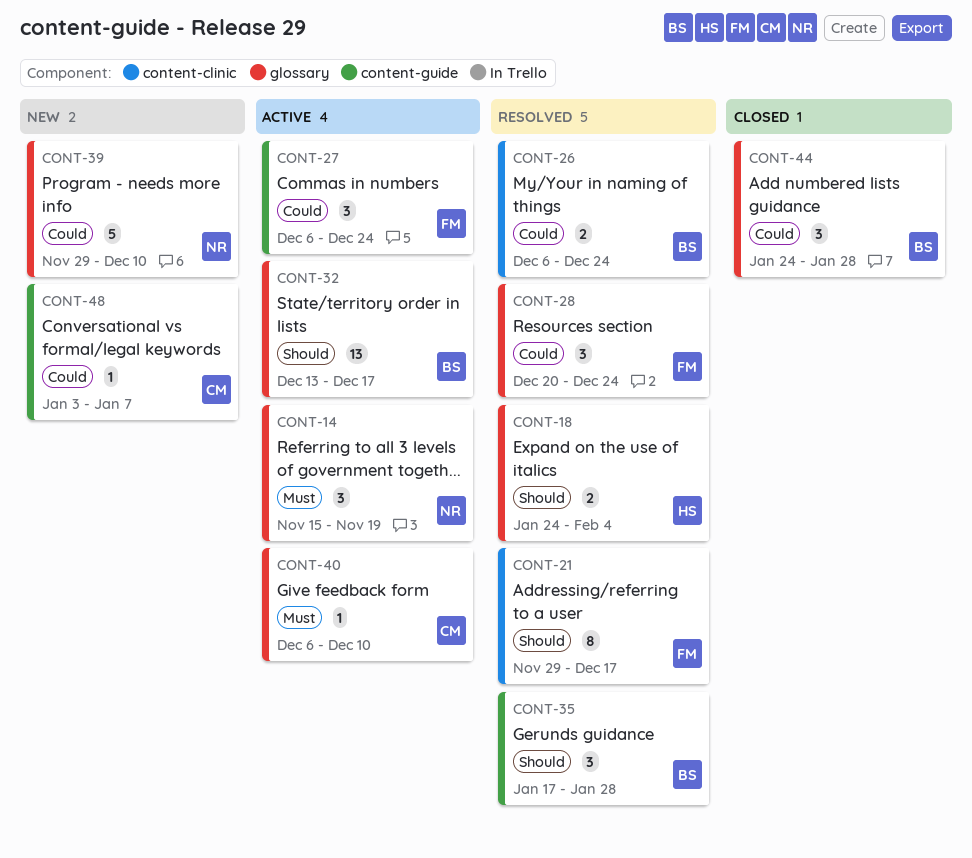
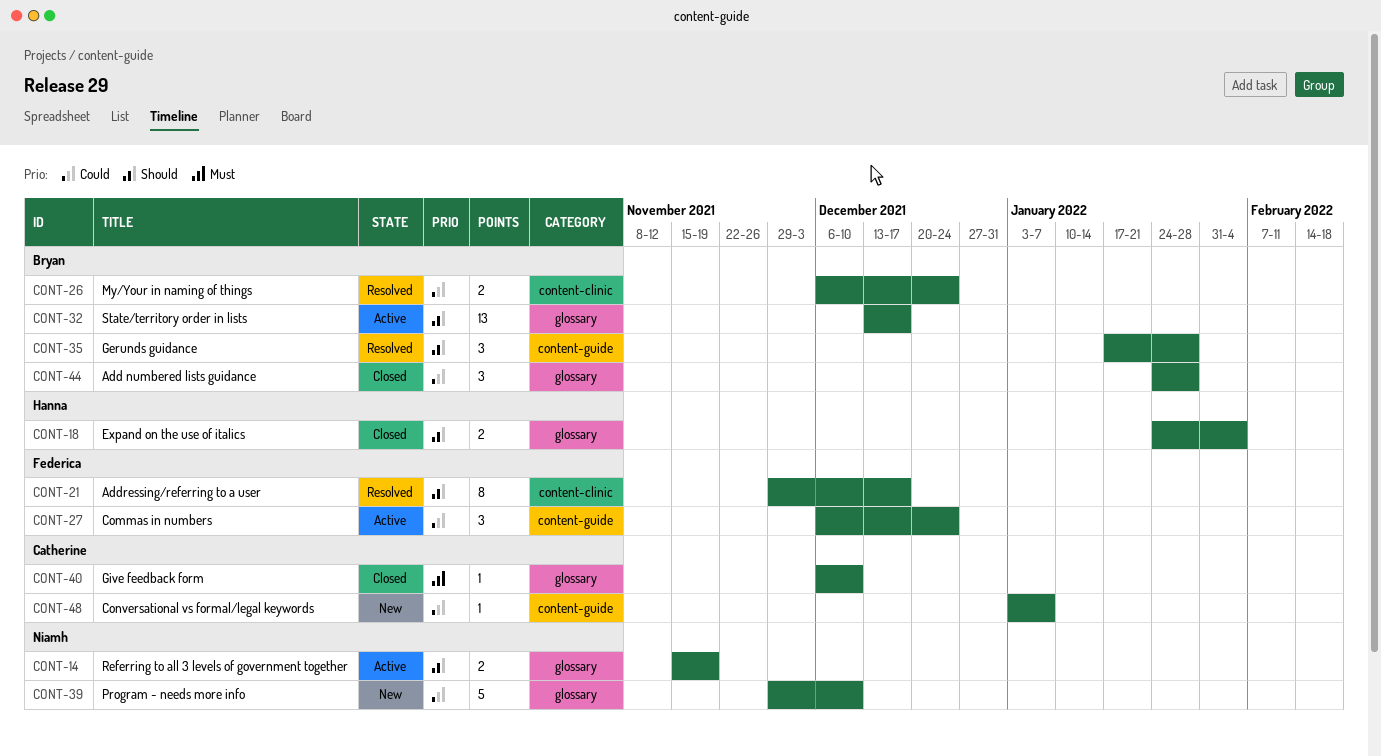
CONT-14, priority: Must -> Should
CONT-14, estimate: 3 -> 2
CONT-18, status: Resolved -> Closed
CONT-28: present -> none
CONT-40, status: Active -> Closed

